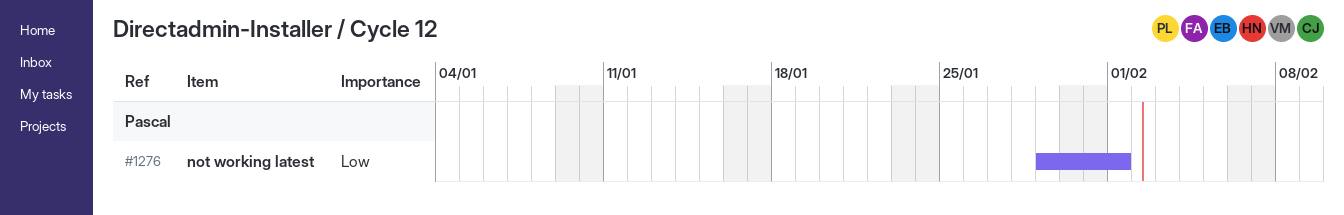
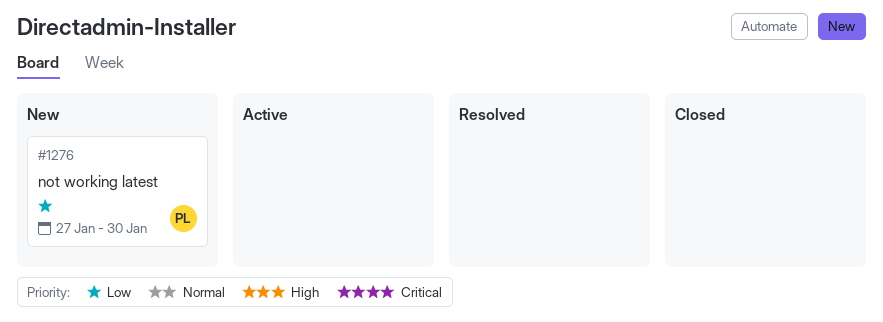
#1276, start: Jan 29 -> Jan 27
#1276, due: Feb 1 -> Jan 30

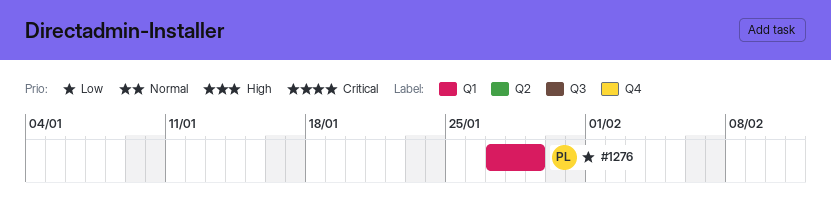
#1276, due: Jan 30 -> Jan 29

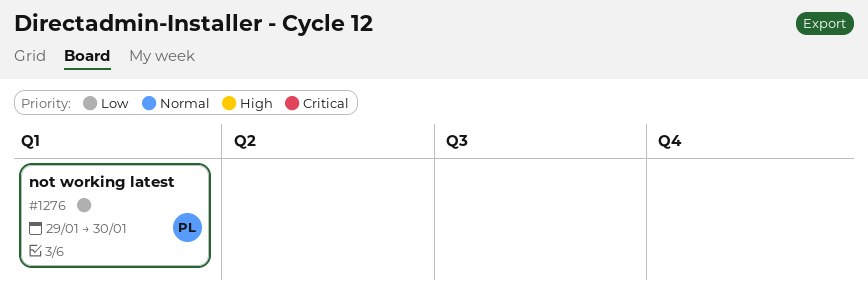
#1276, start: Jan 27 -> Jan 29
#1276, due: Jan 29 -> Jan 30

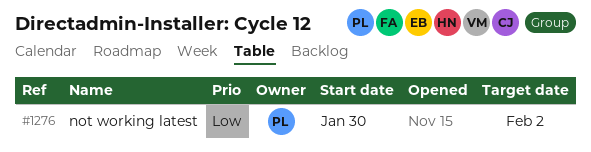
#1276, start: Jan 29 -> Jan 30
#1276, due: Jan 30 -> Feb 2

